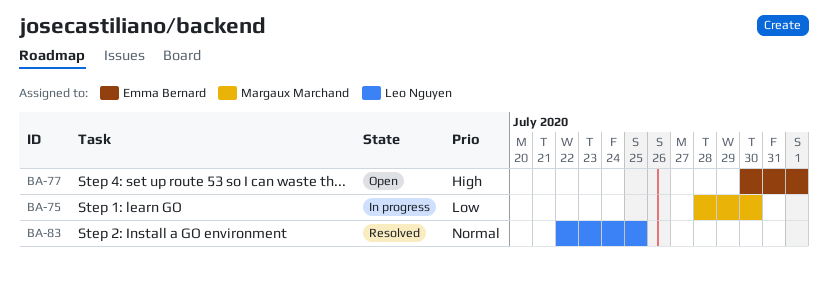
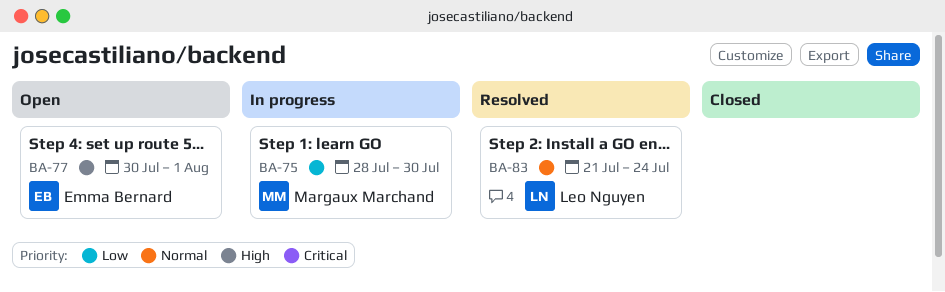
BA-83, start: Jul 22 -> Jul 21
BA-83, due: Jul 25 -> Jul 24

